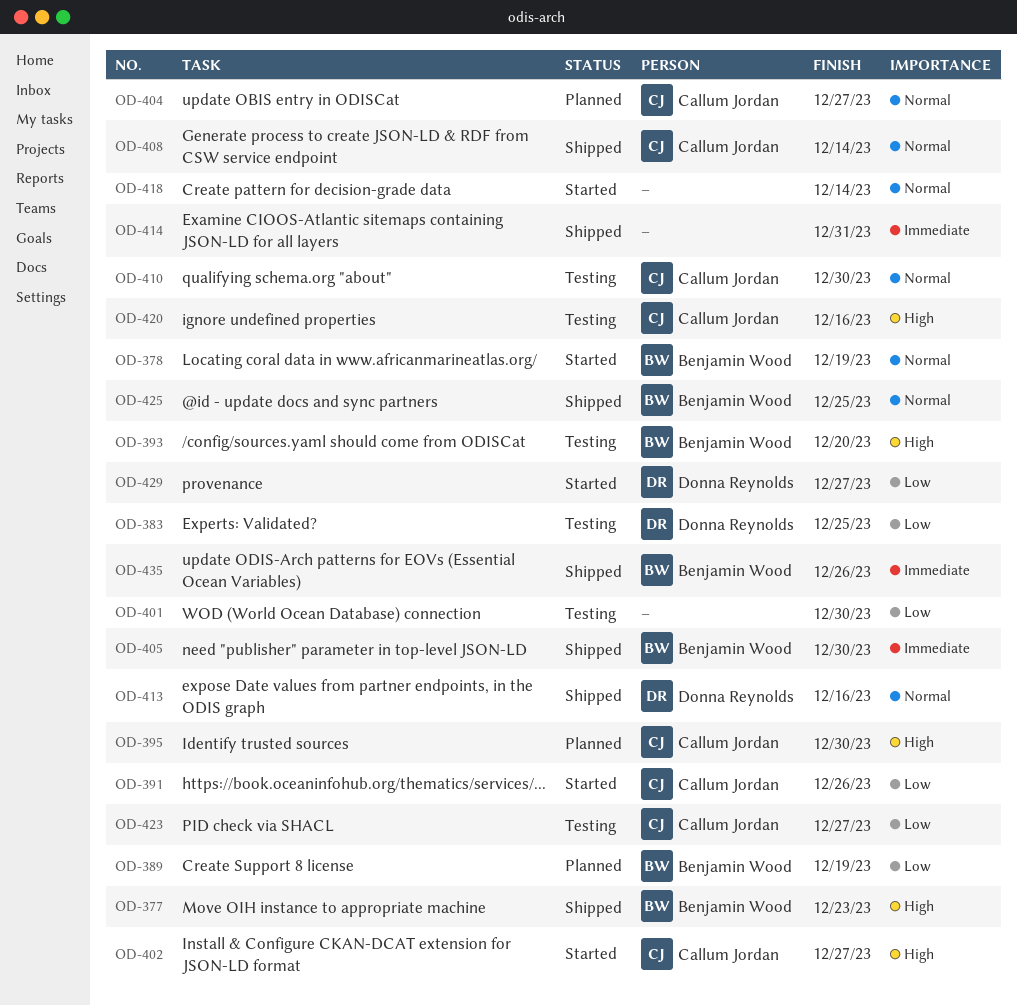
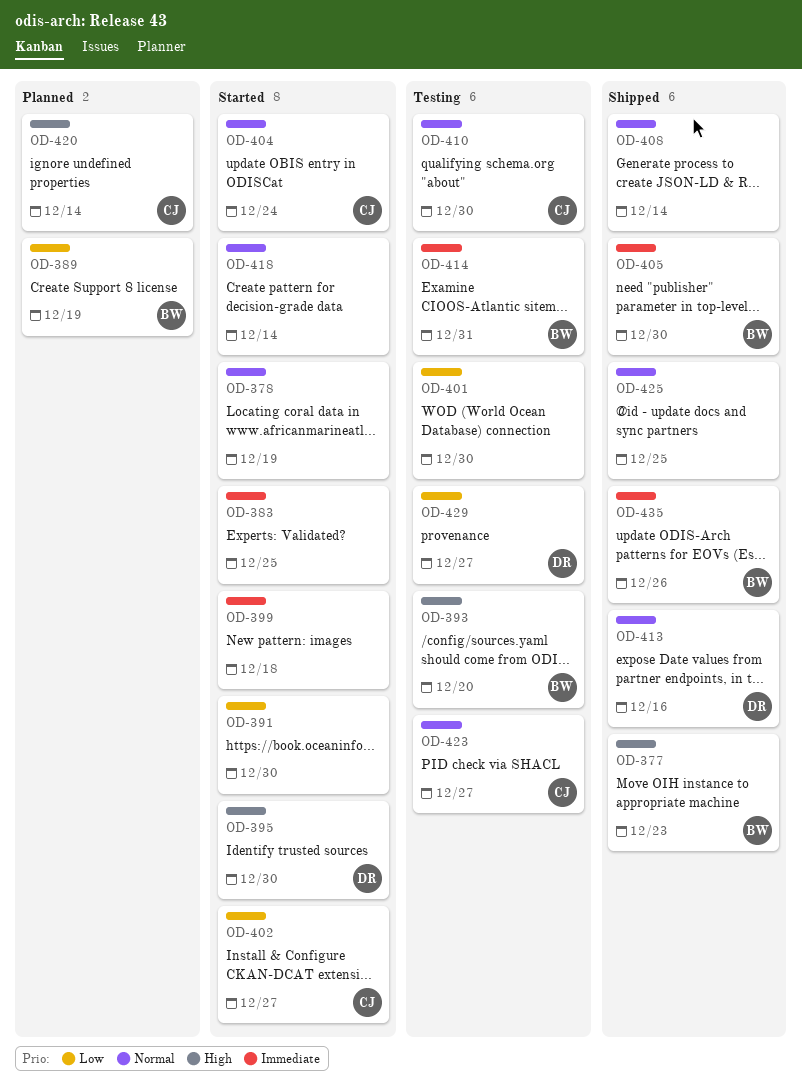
OD-378, owner: Benjamin Wood -> none
OD-383, status: Testing -> Started
OD-383, owner: Donna Reynolds -> none
OD-383, priority: Low -> Immediate
OD-391, owner: Callum Jordan -> none
OD-391, due: Dec 26 -> Dec 30
OD-395, status: Planned -> Started
OD-395, owner: Callum Jordan -> Donna Reynolds
OD-399: none -> present
OD-402, priority: High -> Low
OD-404, status: Planned -> Started
OD-404, due: Dec 27 -> Dec 24
OD-408, owner: Callum Jordan -> none
OD-414, status: Shipped -> Testing
OD-414, owner: none -> Benjamin Wood
OD-420, status: Testing -> Planned
OD-420, due: Dec 16 -> Dec 14
OD-423, priority: Low -> Normal
OD-425, owner: Benjamin Wood -> none
OD-429, status: Started -> Testing

